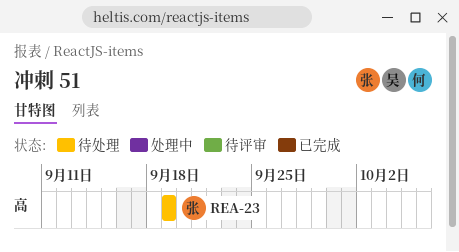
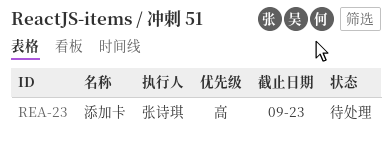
REA-23, due: Sep 19 -> Sep 23

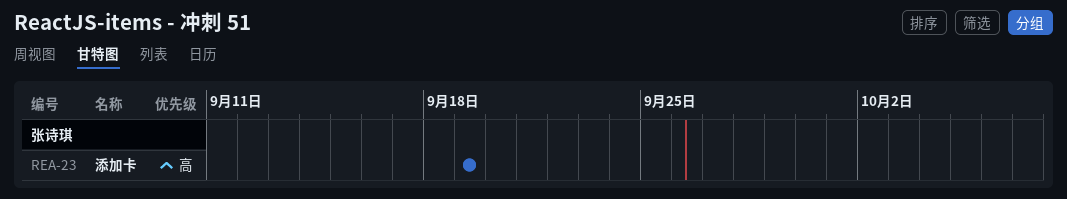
REA-23, due: Sep 23 -> Sep 19

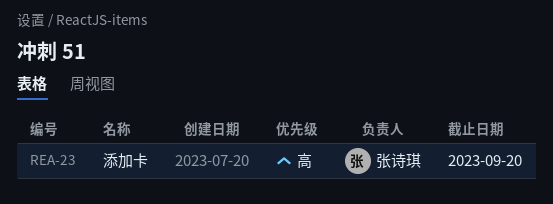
REA-23, due: Sep 19 -> Sep 20

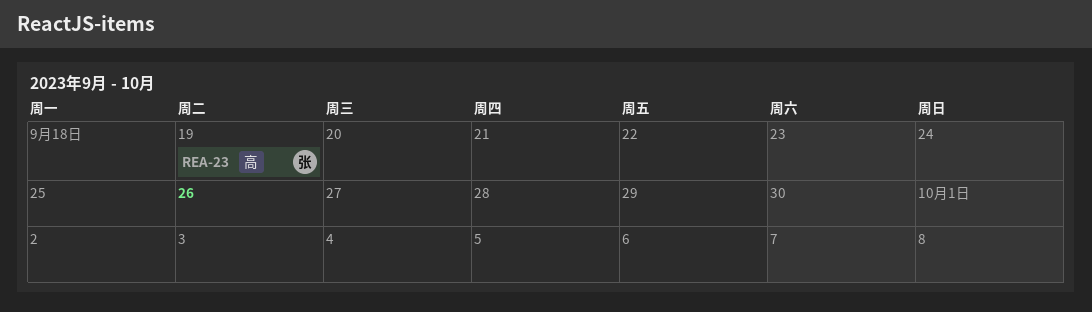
REA-23, due: Sep 20 -> Sep 19

